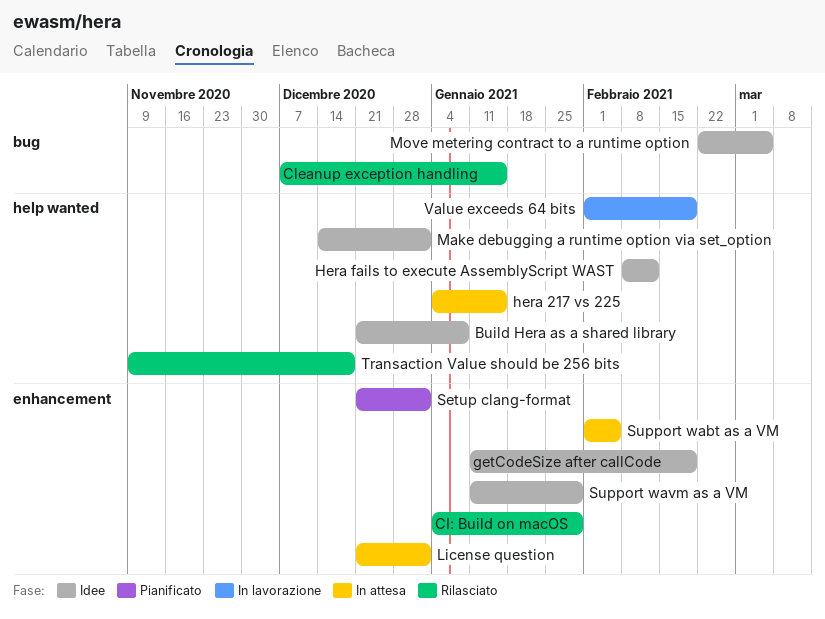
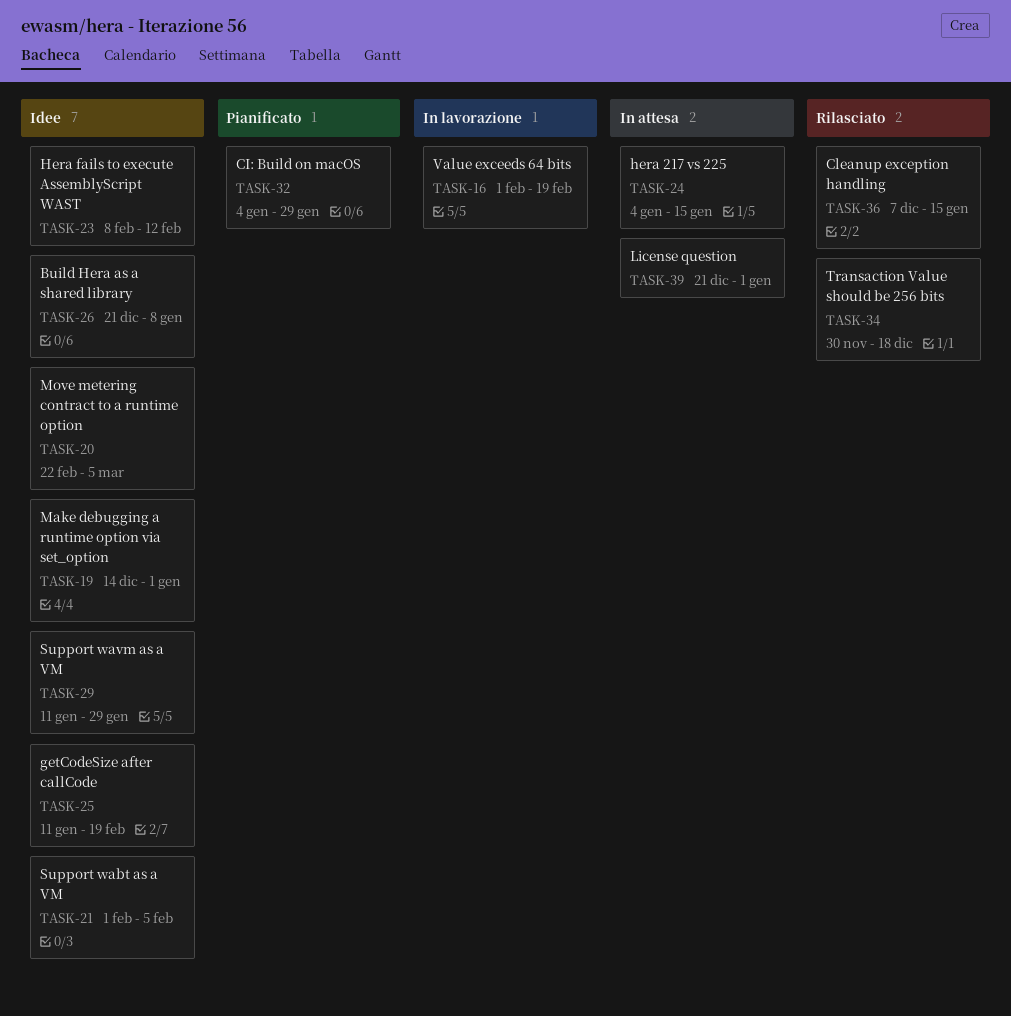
CI: Build on macOS, status: Rilasciato -> Pianificato
Setup clang-format: present -> none
Support wabt as a VM, status: In attesa -> Idee
Transaction Value should be 256 bits, start: Nov 9 -> Nov 30

